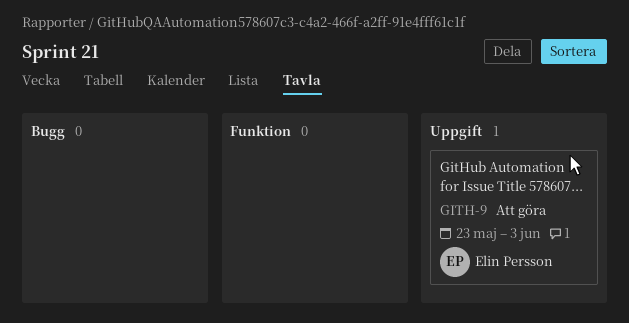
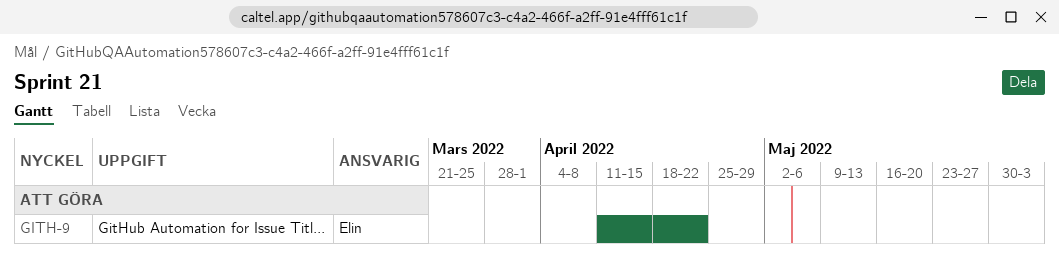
GITH-9, start: May 23 -> Apr 11
GITH-9, due: Jun 3 -> Apr 22

